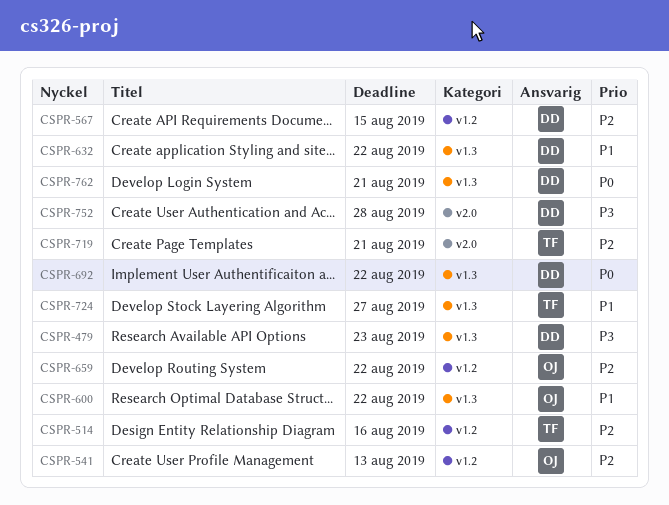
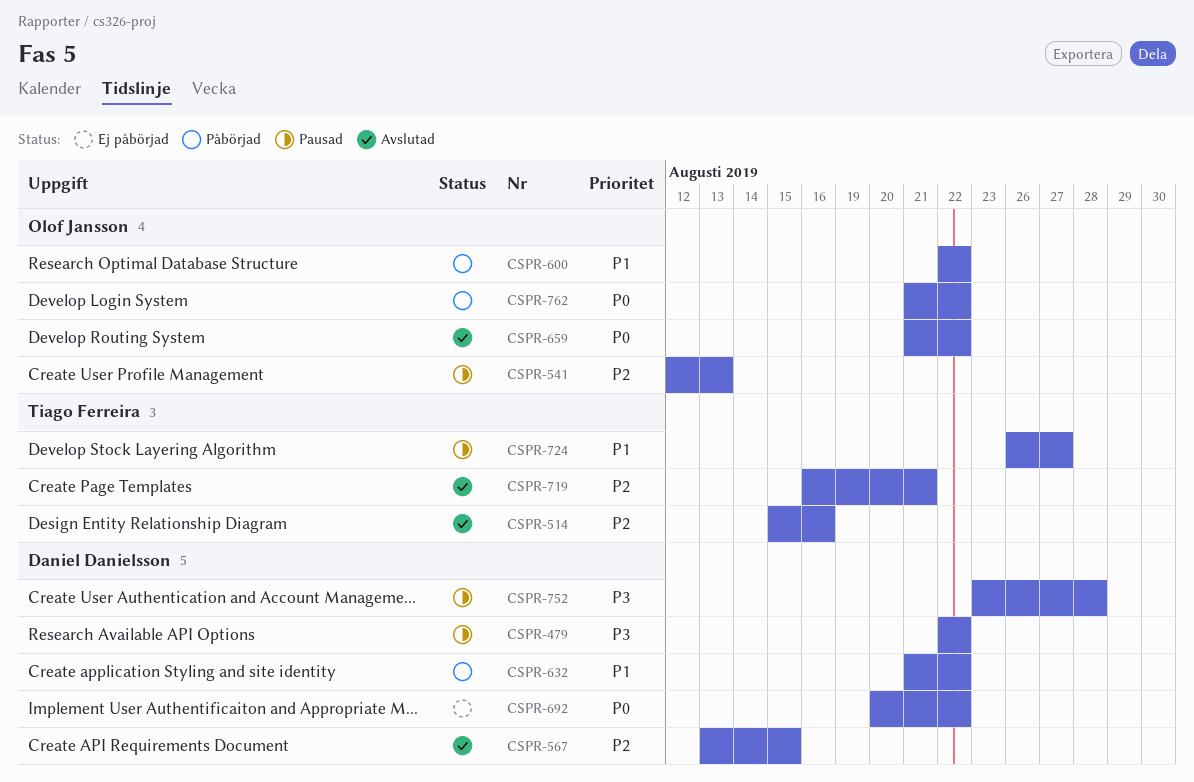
CSPR-479, due: Aug 23 -> Aug 22
CSPR-659, priority: P2 -> P0
CSPR-762, owner: Daniel Danielsson -> Olof Jansson
CSPR-762, due: Aug 21 -> Aug 22

